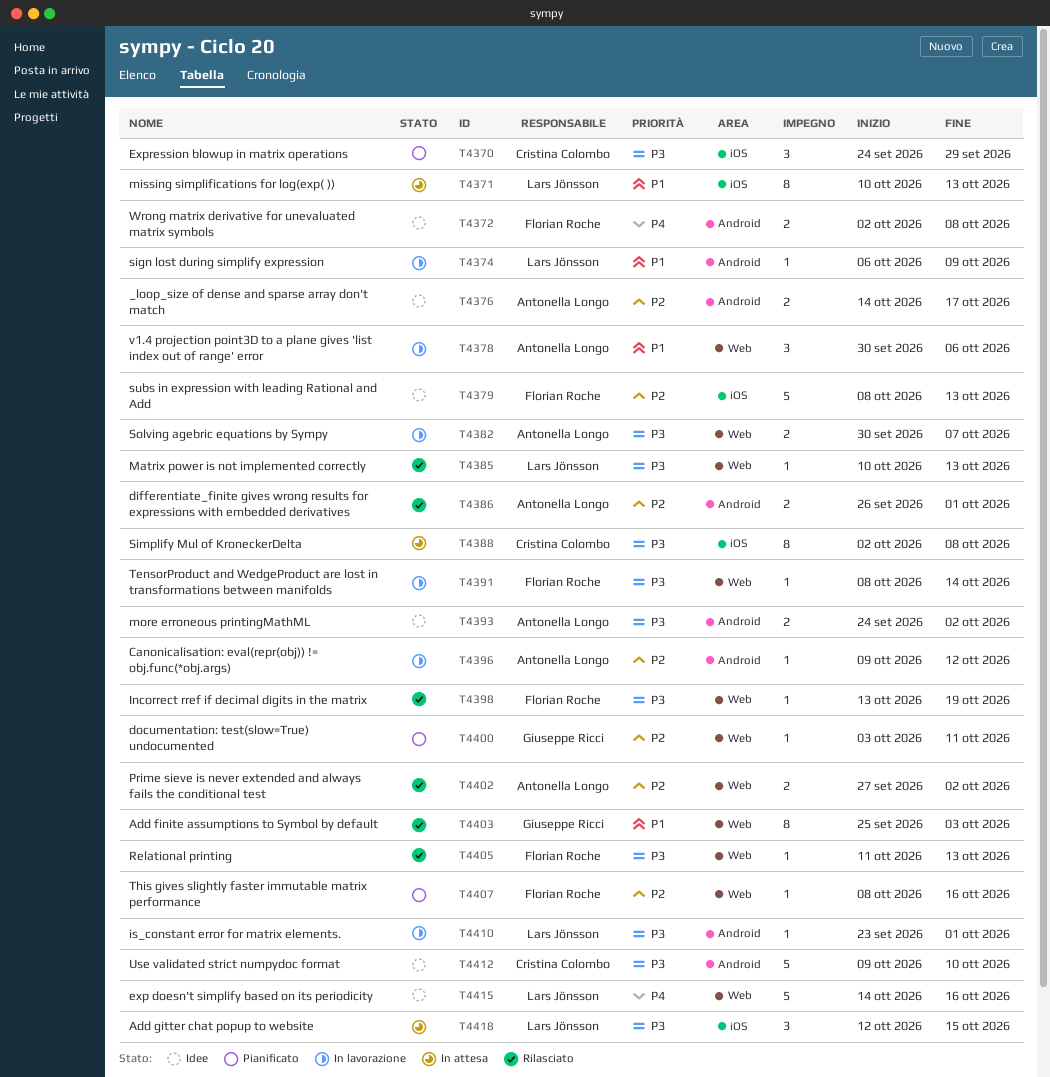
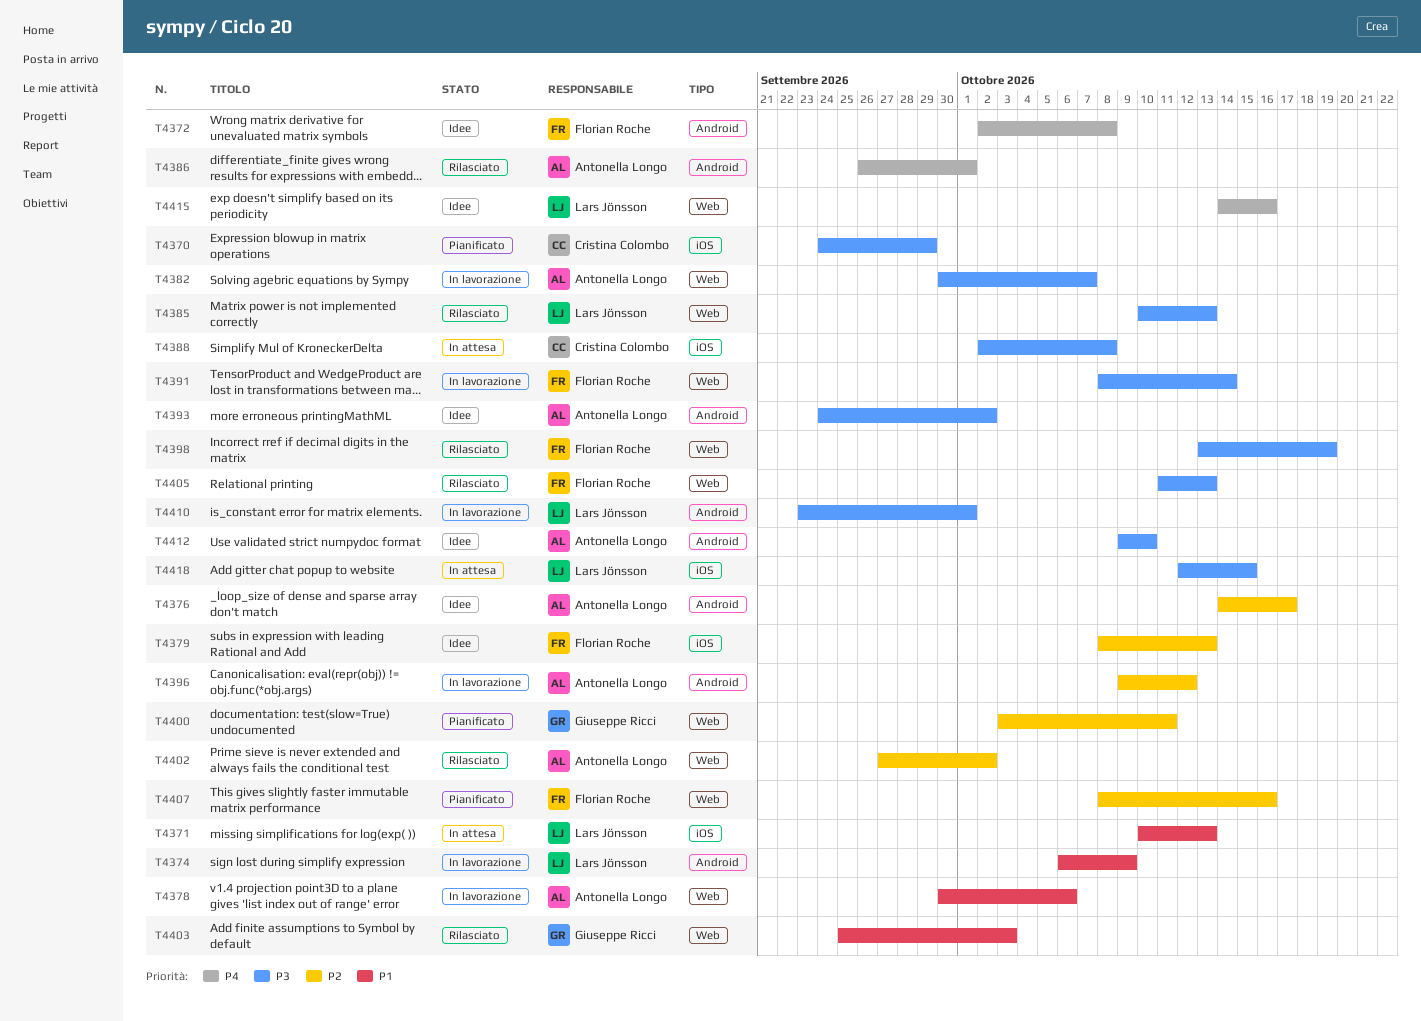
T4386, priority: P2 -> P4
T4412, owner: Cristina Colombo -> Antonella Longo

